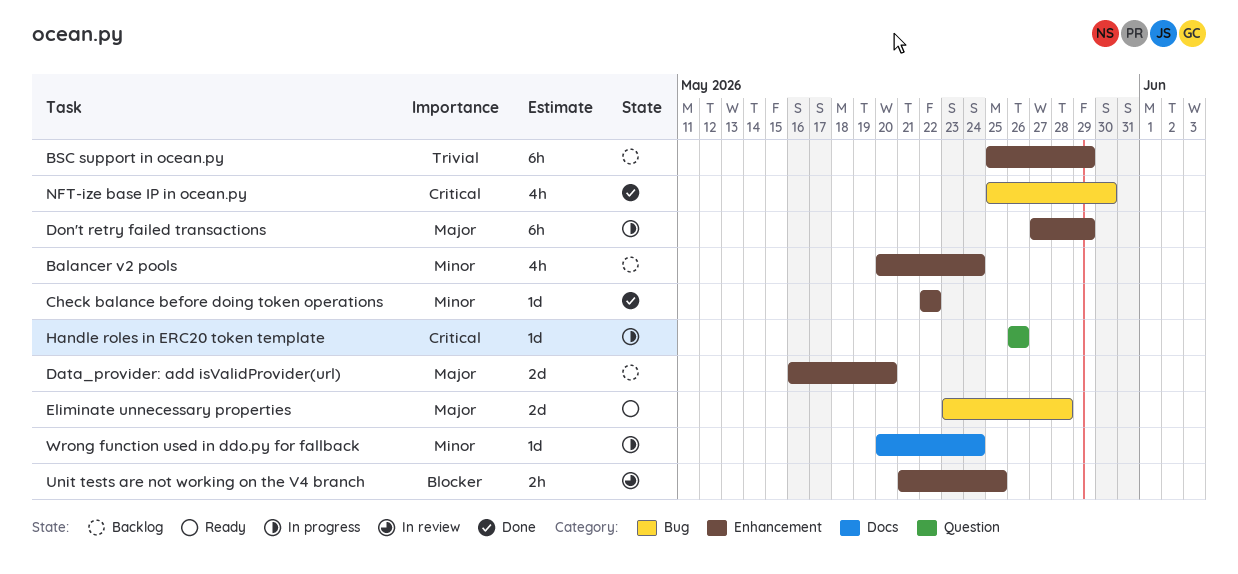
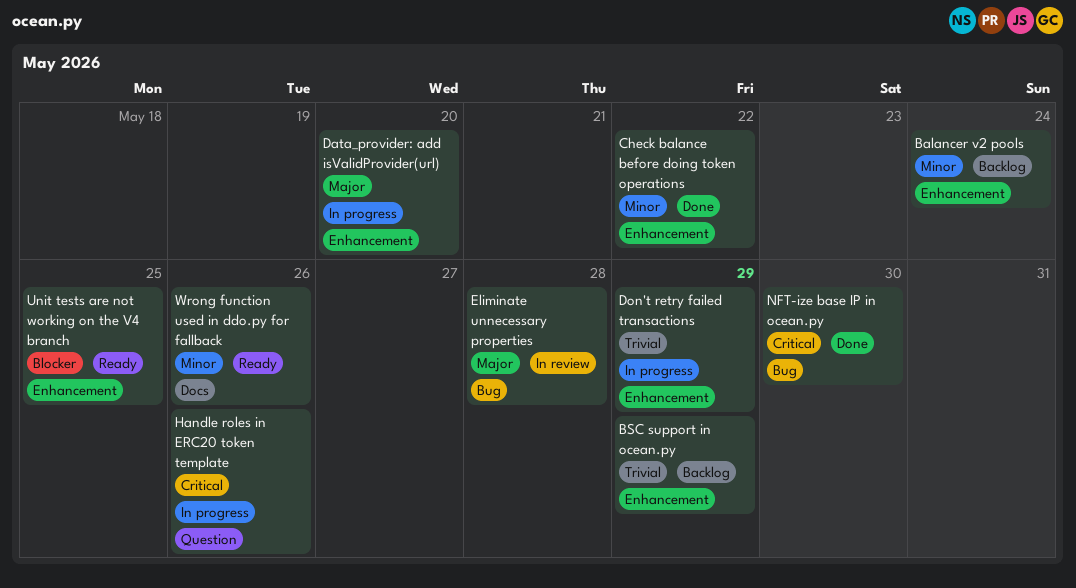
Data_provider: add isValidProvider(url), status: Backlog -> In progress
Don't retry failed transactions, priority: Major -> Trivial
Eliminate unnecessary properties, status: Ready -> In review
Unit tests are not working on the V4 branch, status: In review -> Ready
Wrong function used in ddo.py for fallback, status: In progress -> Ready
Wrong function used in ddo.py for fallback, due: May 24 -> May 26

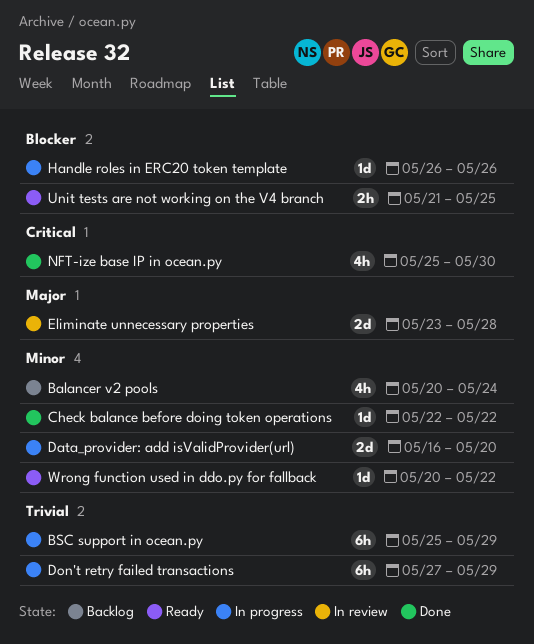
BSC support in ocean.py, status: Backlog -> In progress
Data_provider: add isValidProvider(url), priority: Major -> Minor
Handle roles in ERC20 token template, priority: Critical -> Blocker
Wrong function used in ddo.py for fallback, due: May 26 -> May 22

